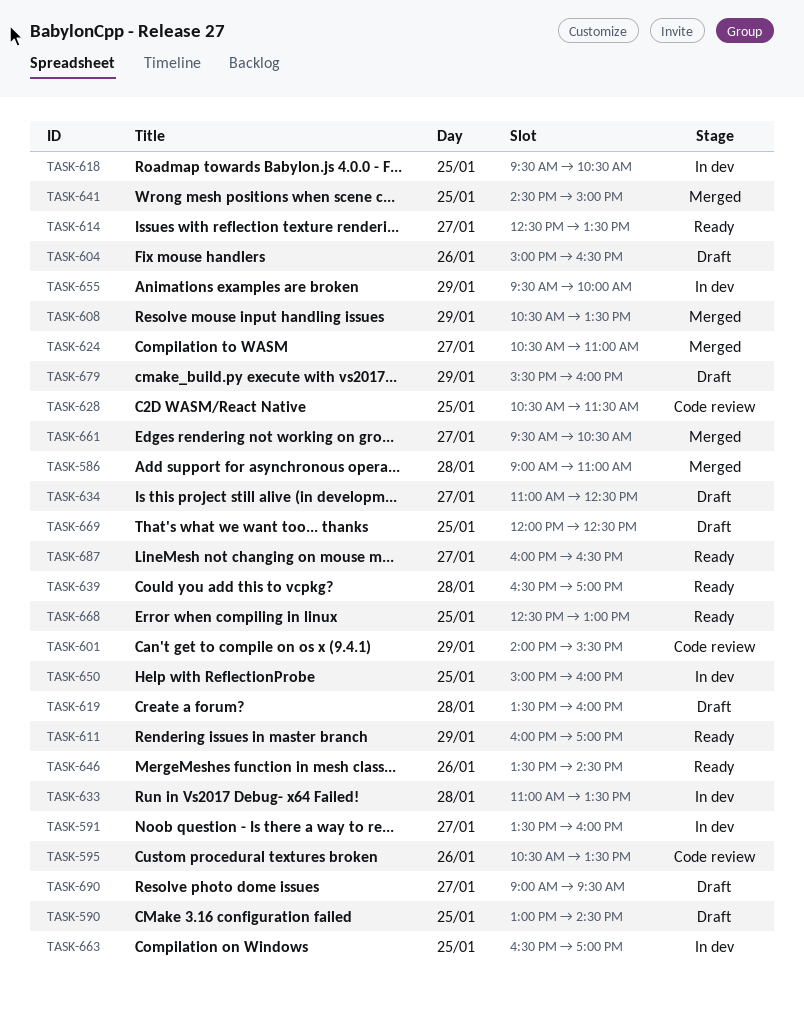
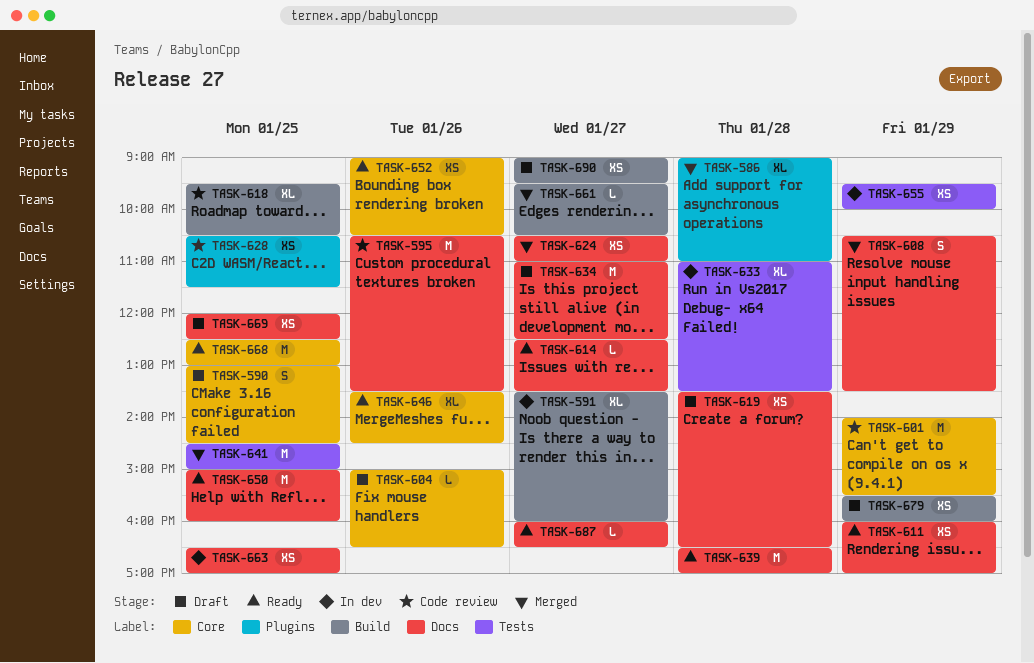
TASK-618, status: In dev -> Code review
TASK-619, ends: 16:00 -> 16:30
TASK-650, status: In dev -> Ready
TASK-652: none -> present

